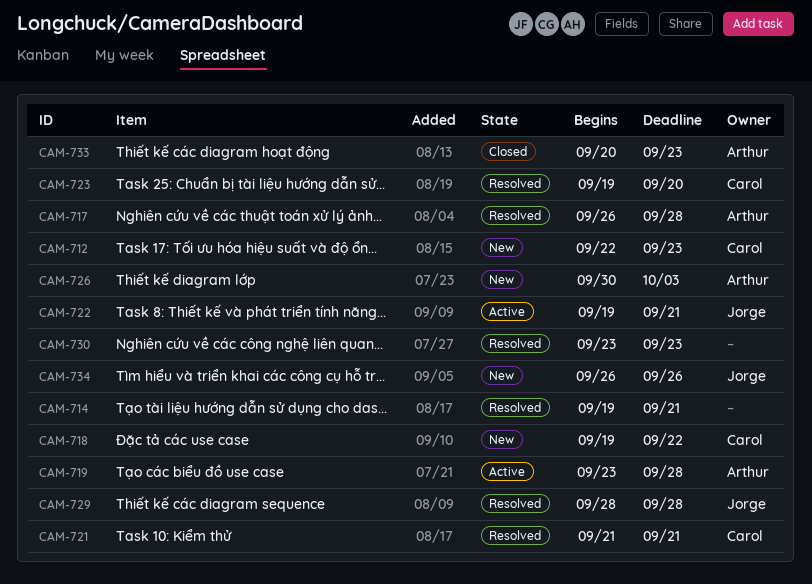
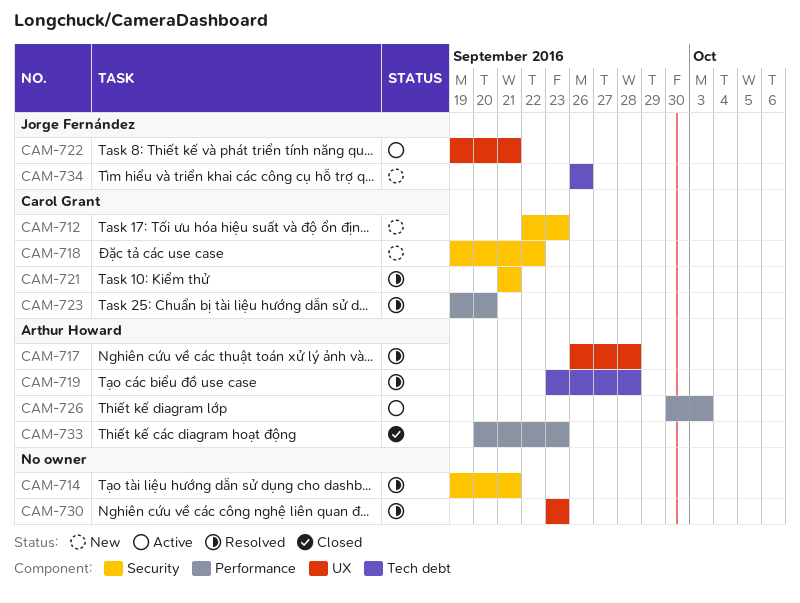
CAM-719, status: Active -> Resolved
CAM-726, status: New -> Active
CAM-729: present -> none

